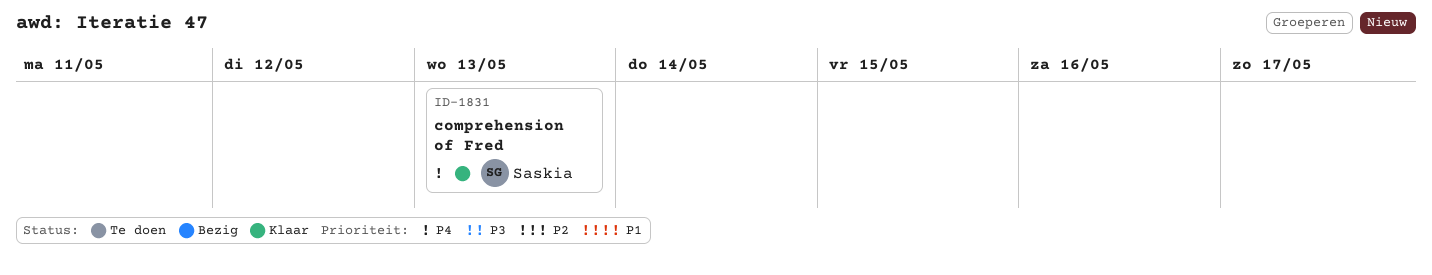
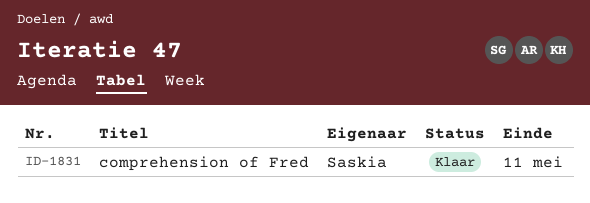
ID-1831, due: May 13 -> May 11

